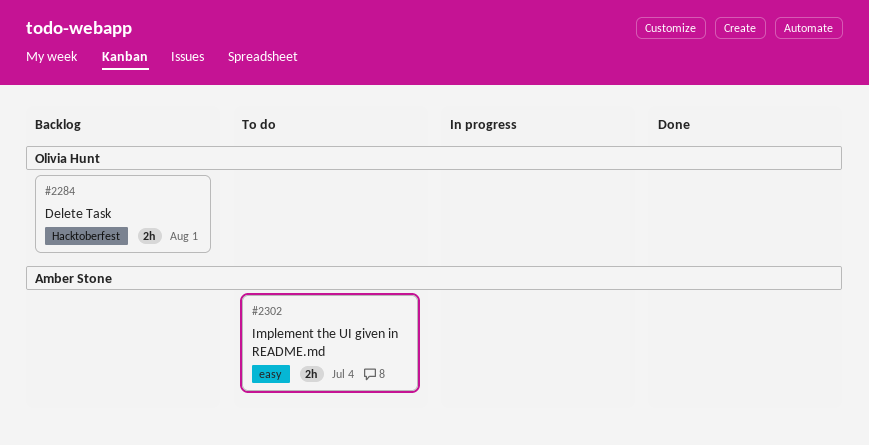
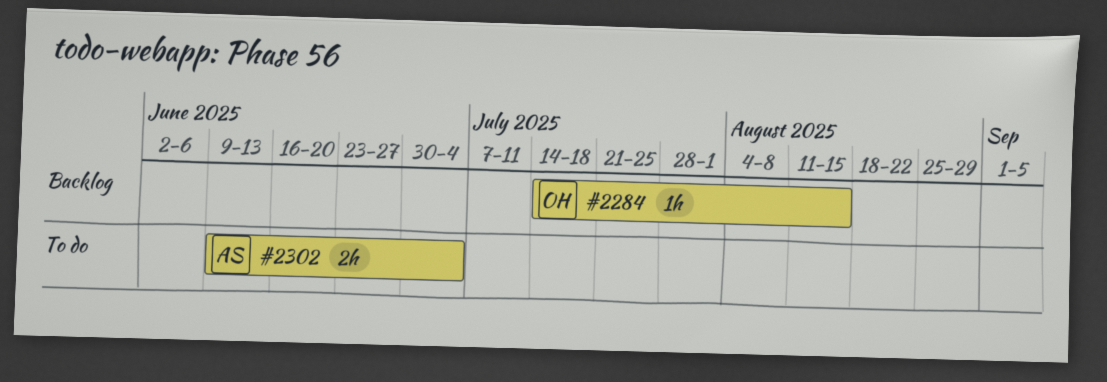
#2284, estimate: 2h -> 1h
#2284, due: Aug 1 -> Aug 15

